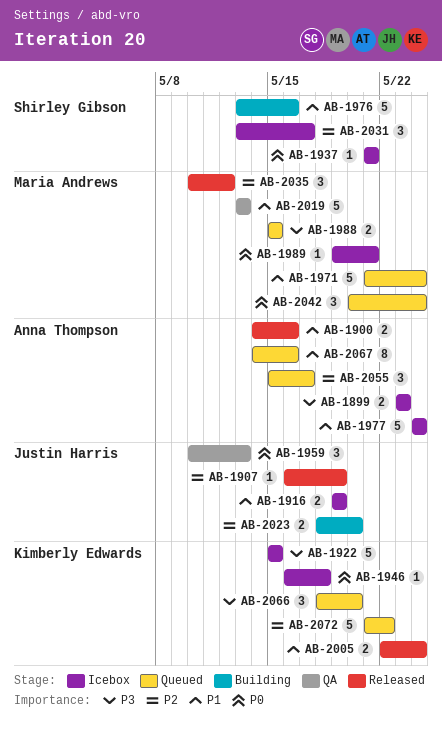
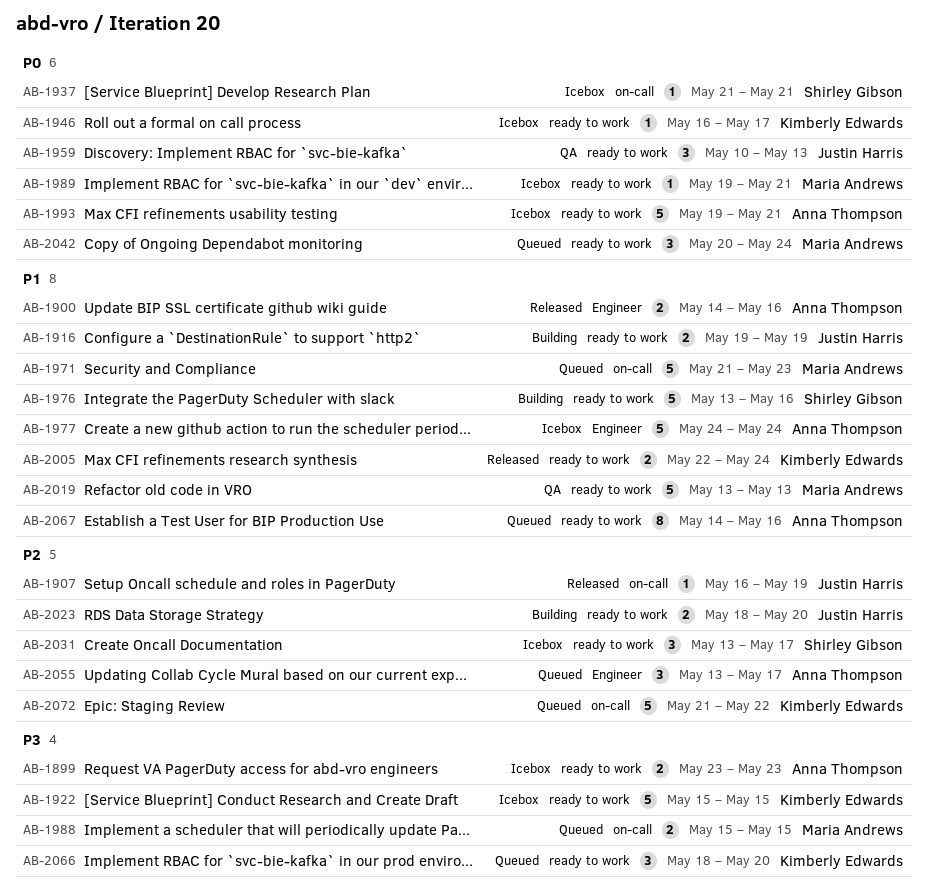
AB-1916, status: Icebox -> Building
AB-1946, due: May 18 -> May 17
AB-1971, due: May 24 -> May 23
AB-1993: none -> present
AB-2035: present -> none
AB-2055, start: May 15 -> May 13

